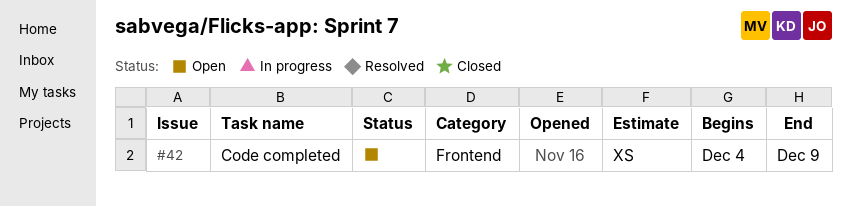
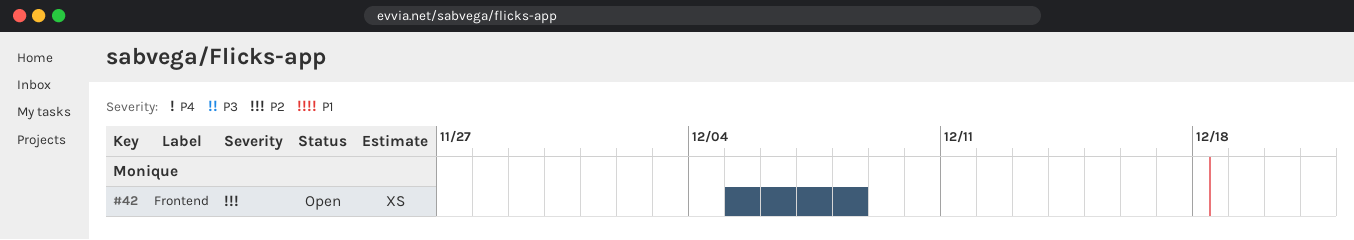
#42, start: Dec 4 -> Dec 5
#42, due: Dec 9 -> Dec 8

